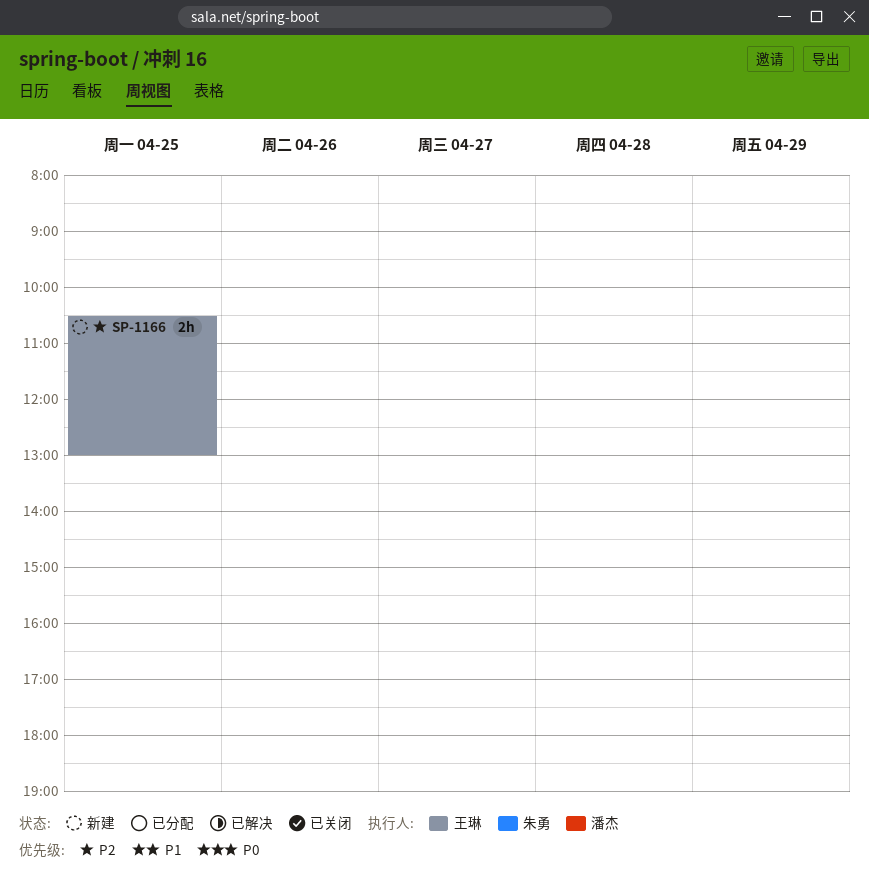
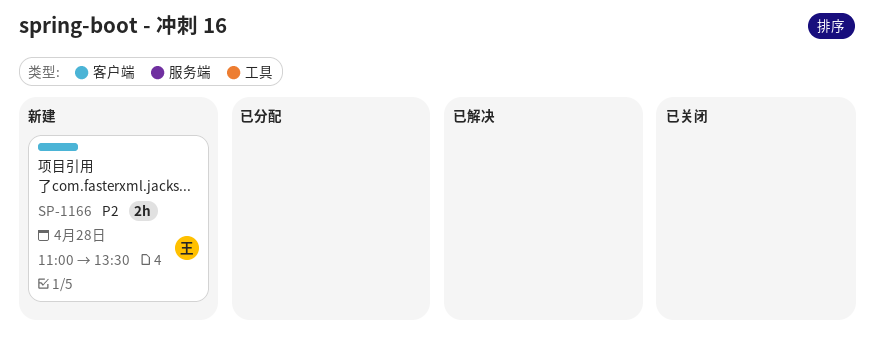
SP-1166, day: Apr 25 -> Apr 28
SP-1166, begins: 10:30 -> 11:00
SP-1166, ends: 13:00 -> 13:30

